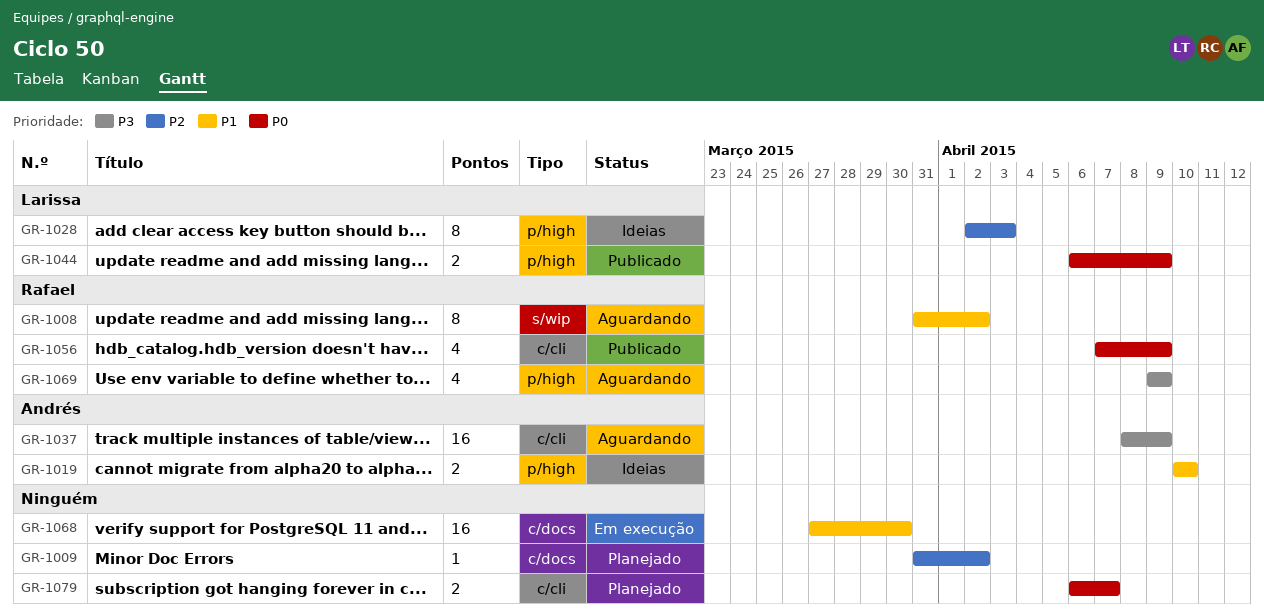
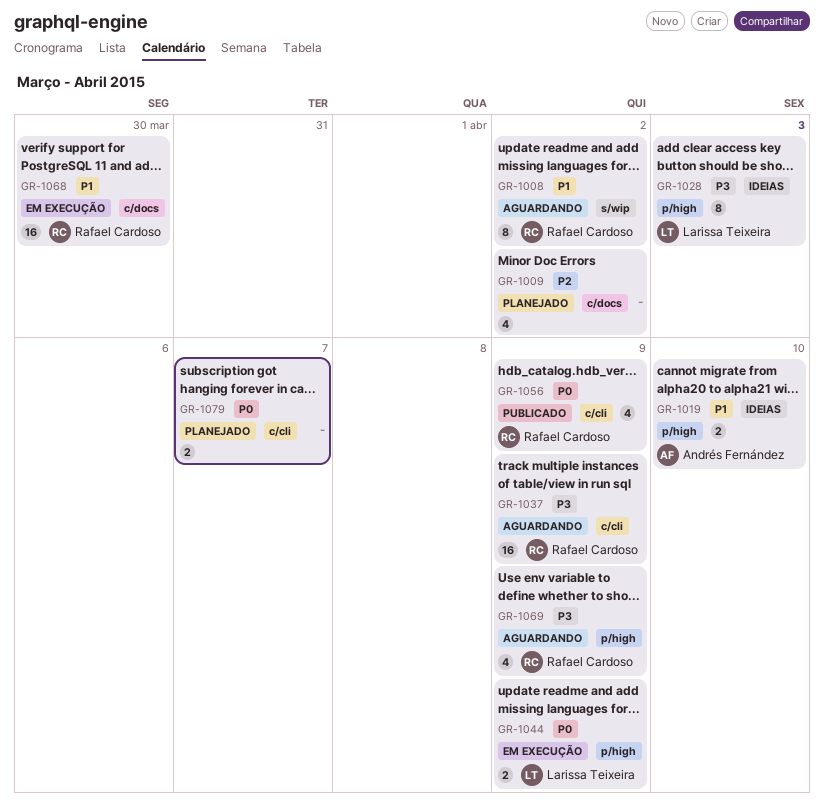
GR-1009, estimate: 1 -> 4
GR-1028, priority: P2 -> P3
GR-1037, owner: Andrés Fernández -> Rafael Cardoso
GR-1044, status: Publicado -> Em execução
GR-1068, owner: none -> Rafael Cardoso

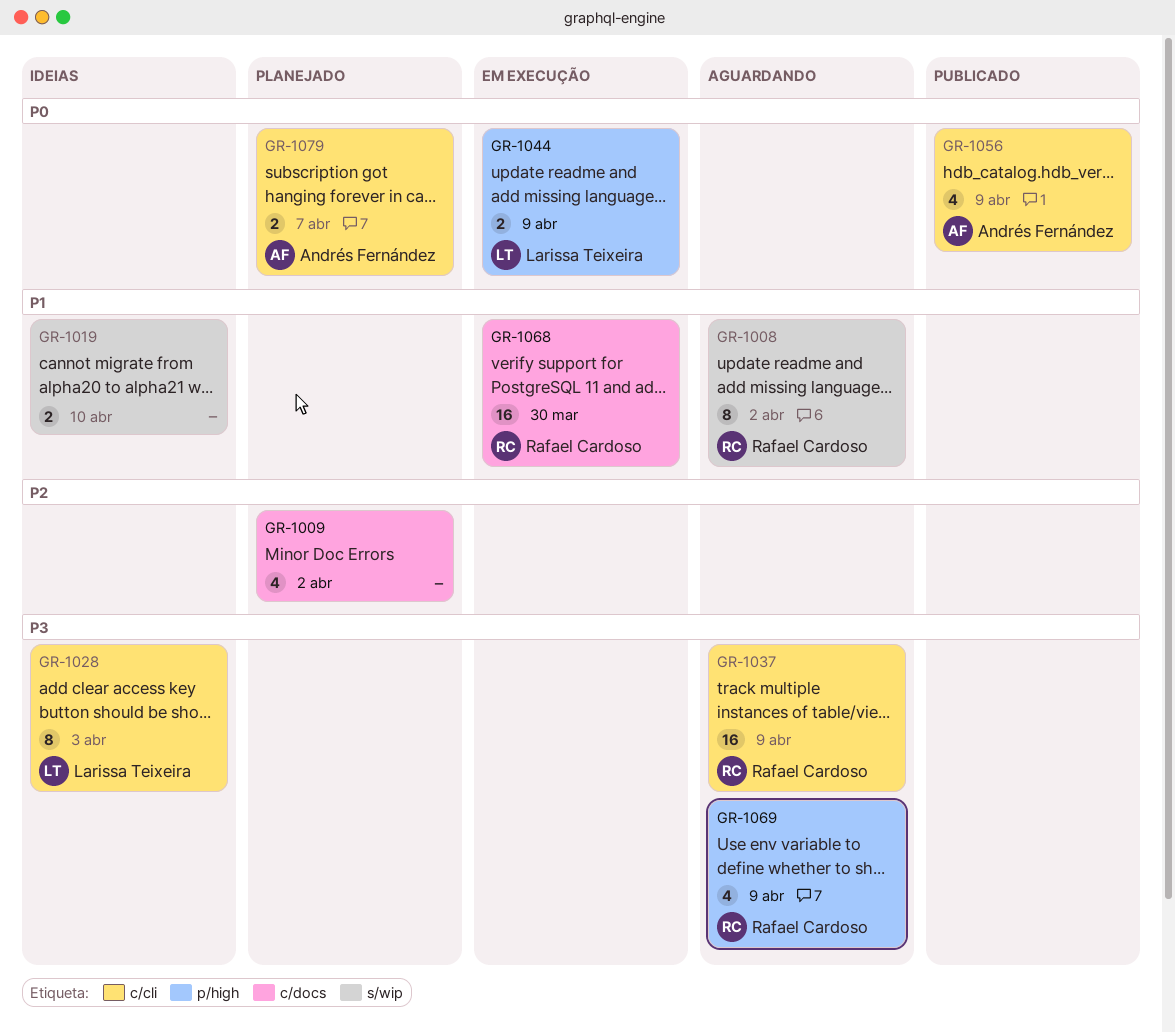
GR-1019, owner: Andrés Fernández -> none
GR-1019, label: p/high -> s/wip
GR-1028, label: p/high -> c/cli
GR-1056, owner: Rafael Cardoso -> Andrés Fernández
GR-1079, owner: none -> Andrés Fernández

